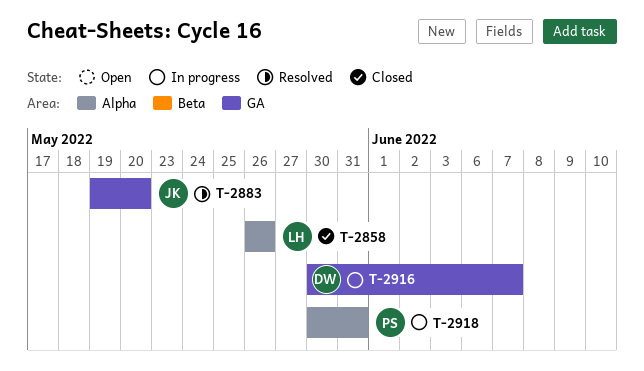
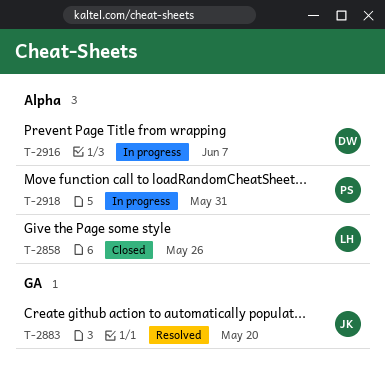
T-2916, label: GA -> Alpha

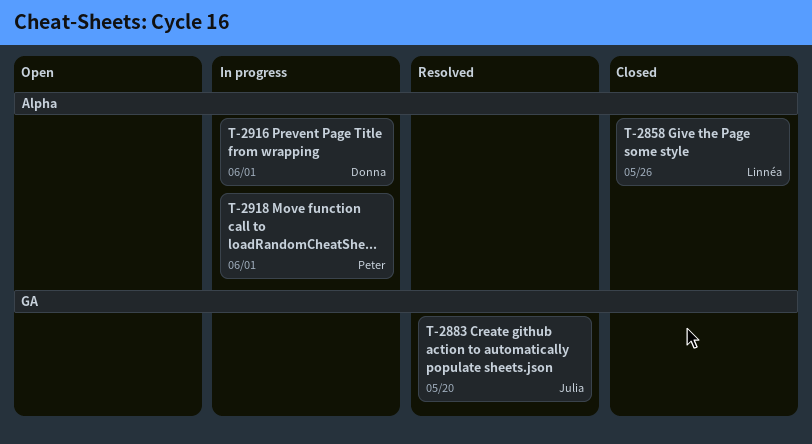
T-2916, due: Jun 7 -> Jun 1
T-2918, due: May 31 -> Jun 1

